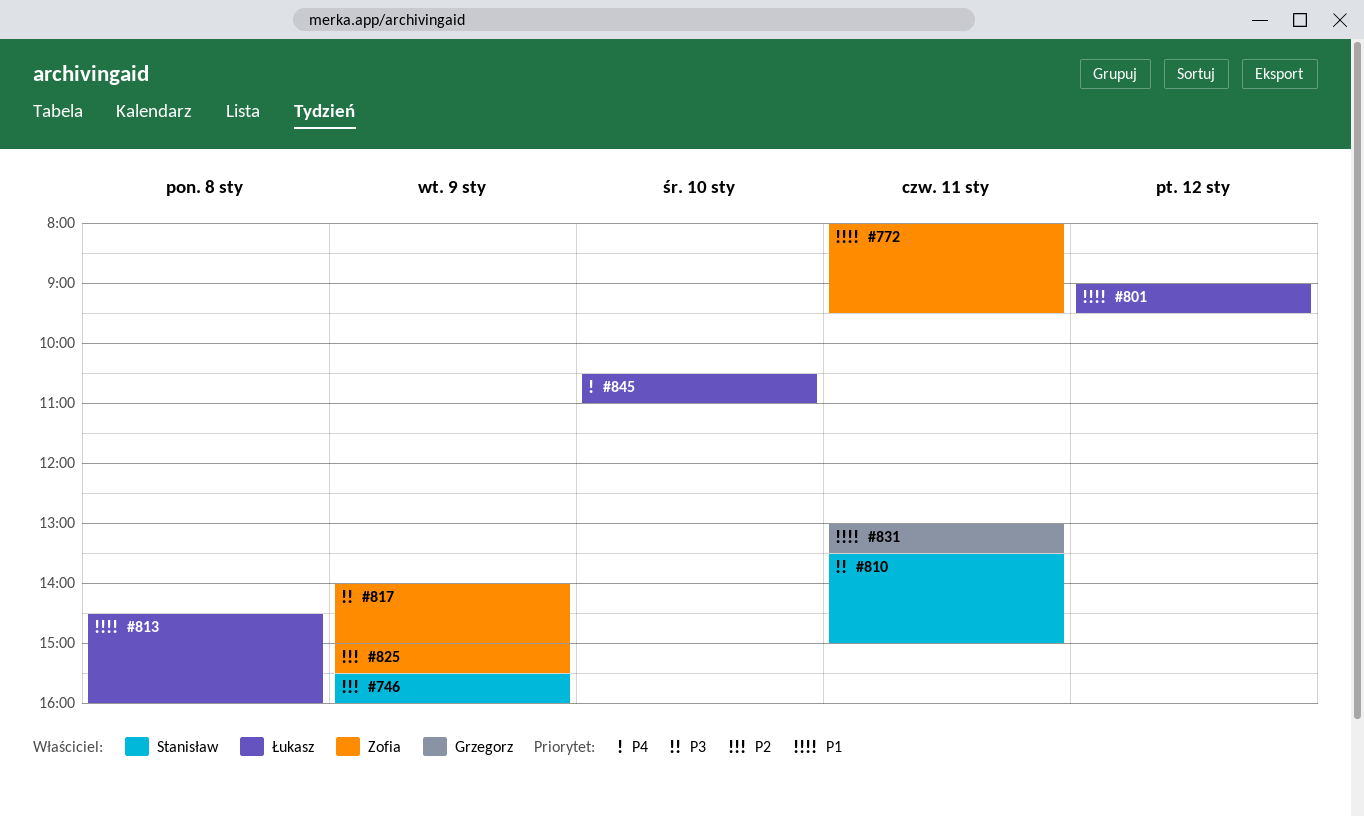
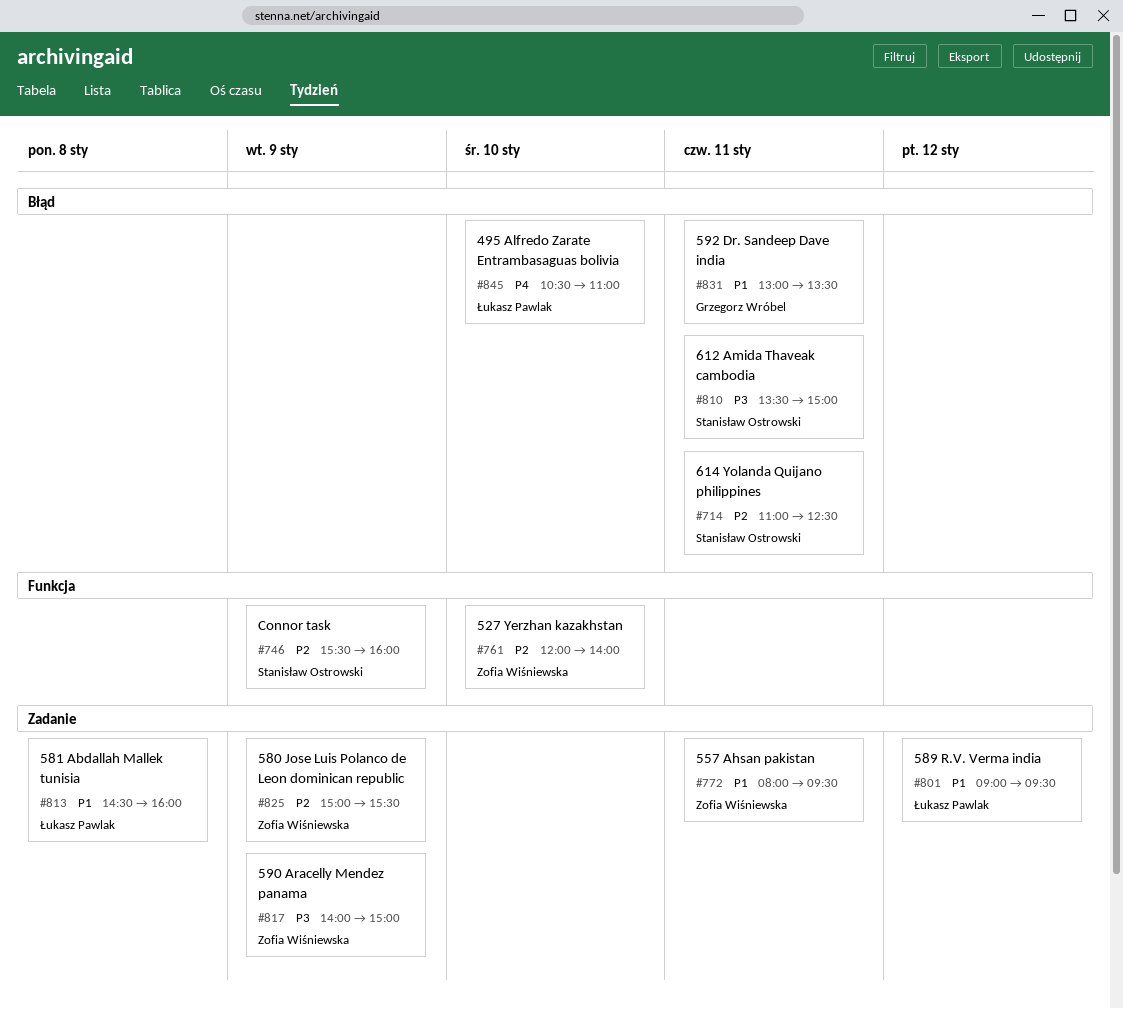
#714: none -> present
#761: none -> present

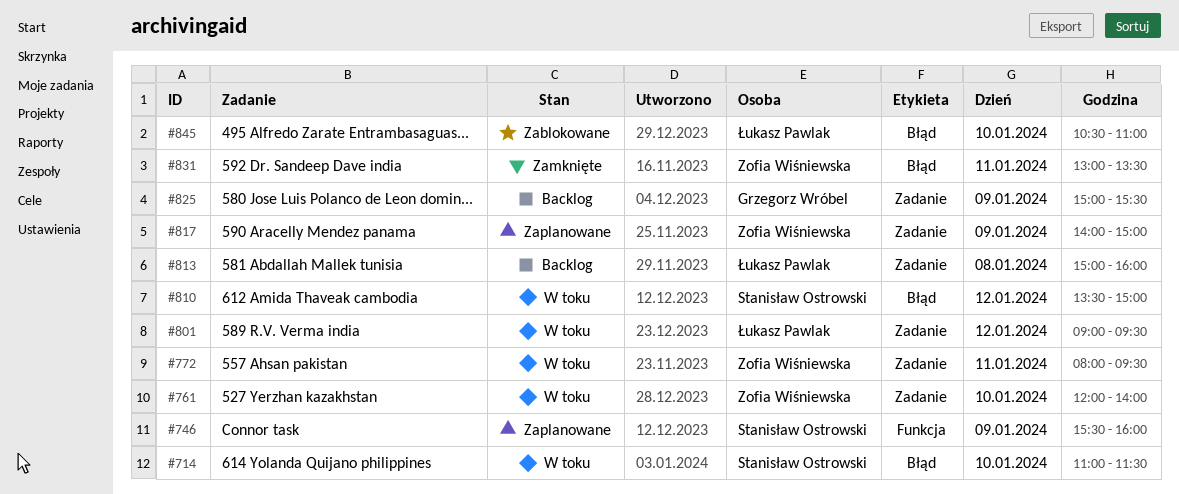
#714, day: Jan 11 -> Jan 10
#714, ends: 12:30 -> 11:30
#761, label: Funkcja -> Zadanie
#810, day: Jan 11 -> Jan 12
#813, begins: 14:30 -> 15:00
#825, owner: Zofia Wiśniewska -> Grzegorz Wróbel
#831, owner: Grzegorz Wróbel -> Zofia Wiśniewska

